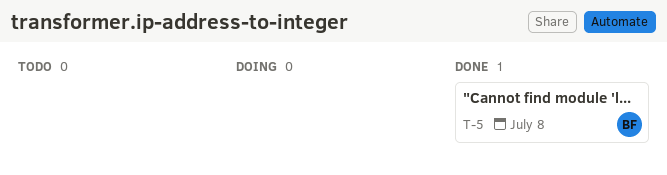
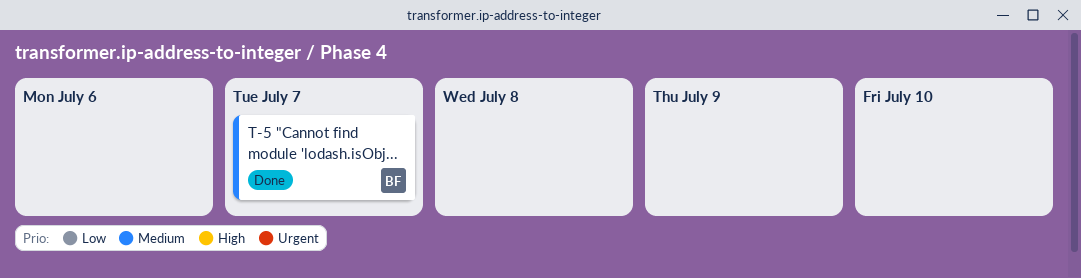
T-5, due: Jul 8 -> Jul 7

